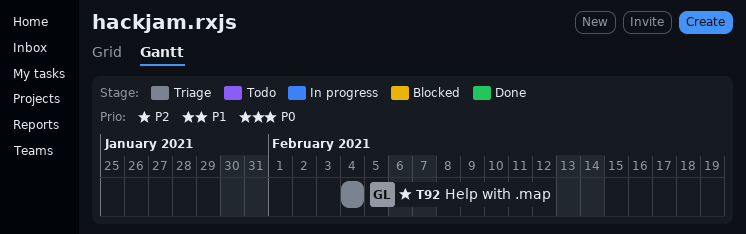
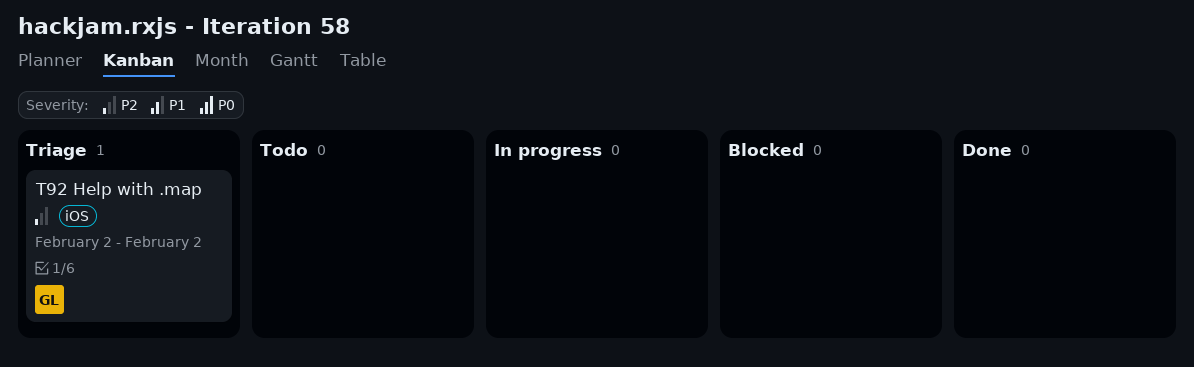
T92, start: Feb 4 -> Feb 2
T92, due: Feb 4 -> Feb 2

